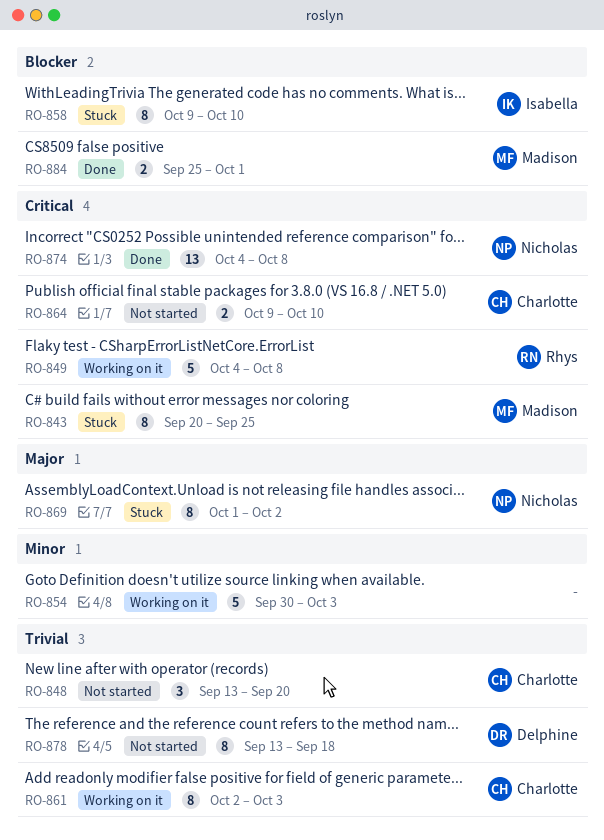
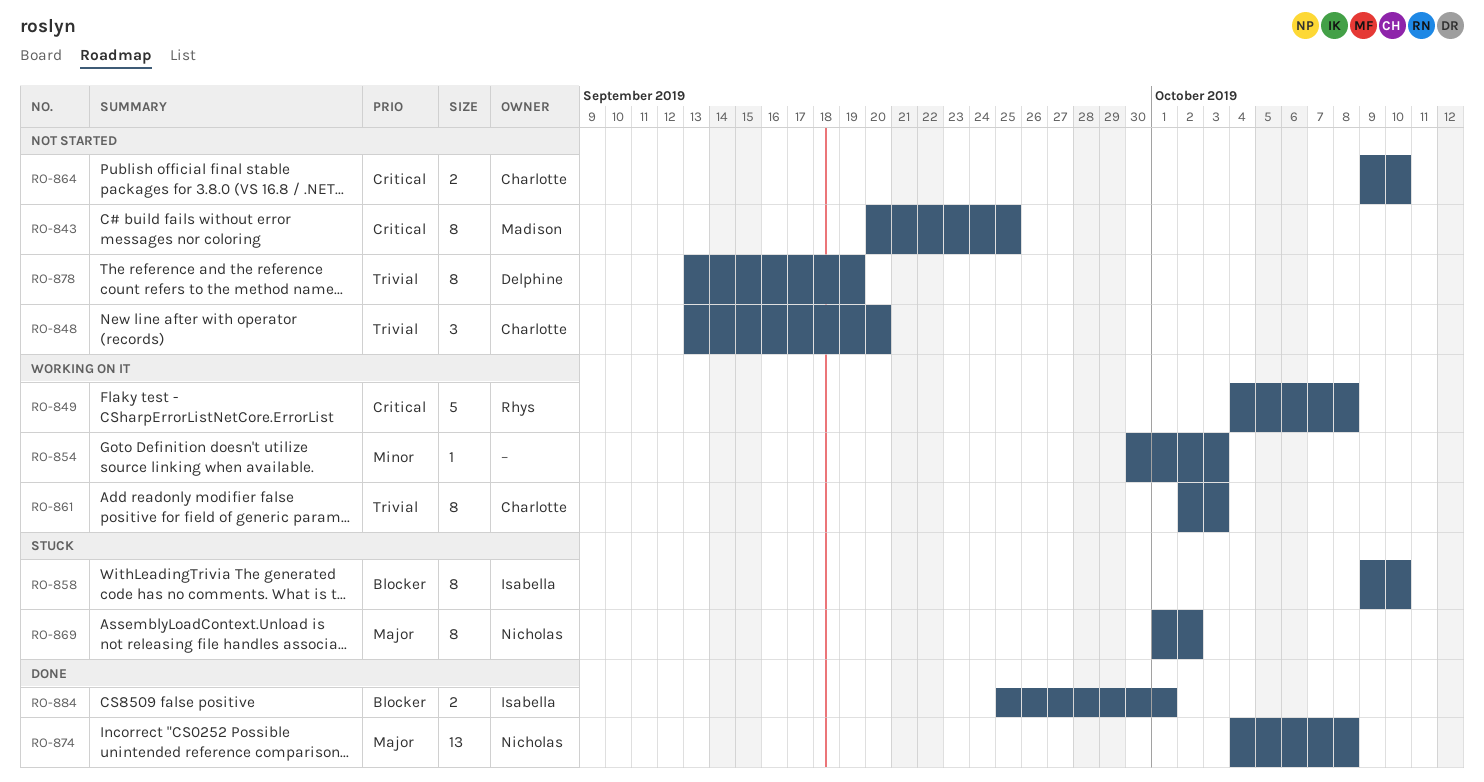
RO-843, status: Stuck -> Not started
RO-854, estimate: 5 -> 1
RO-874, priority: Critical -> Major
RO-878, due: Sep 18 -> Sep 19
RO-884, owner: Madison -> Isabella

